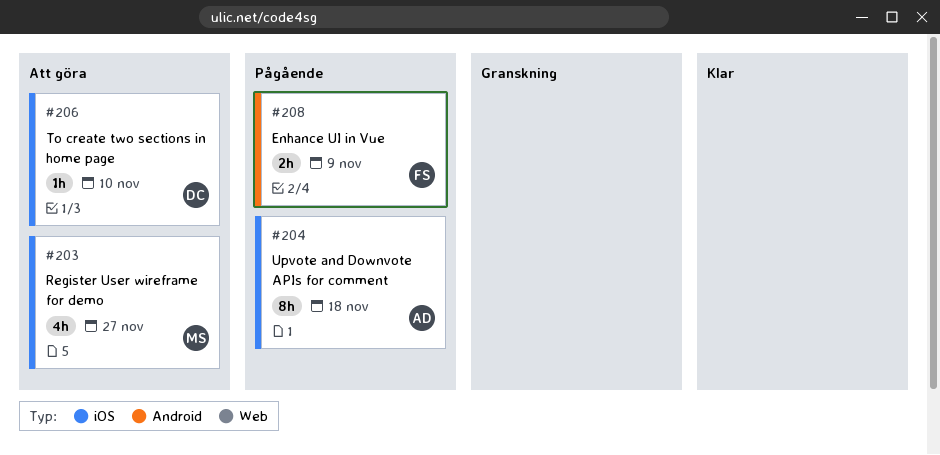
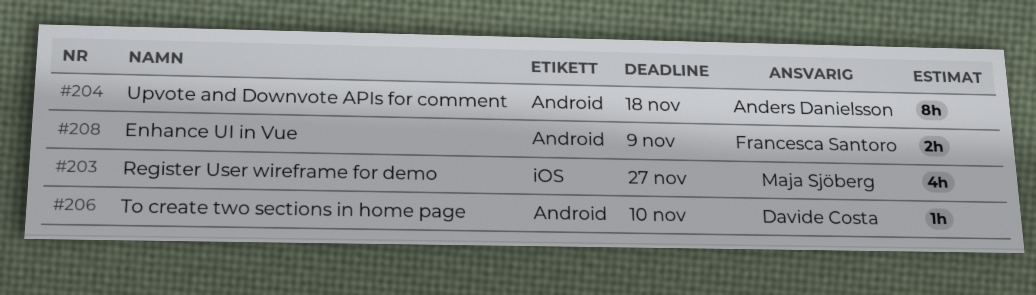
#204, label: iOS -> Android
#206, label: iOS -> Android

